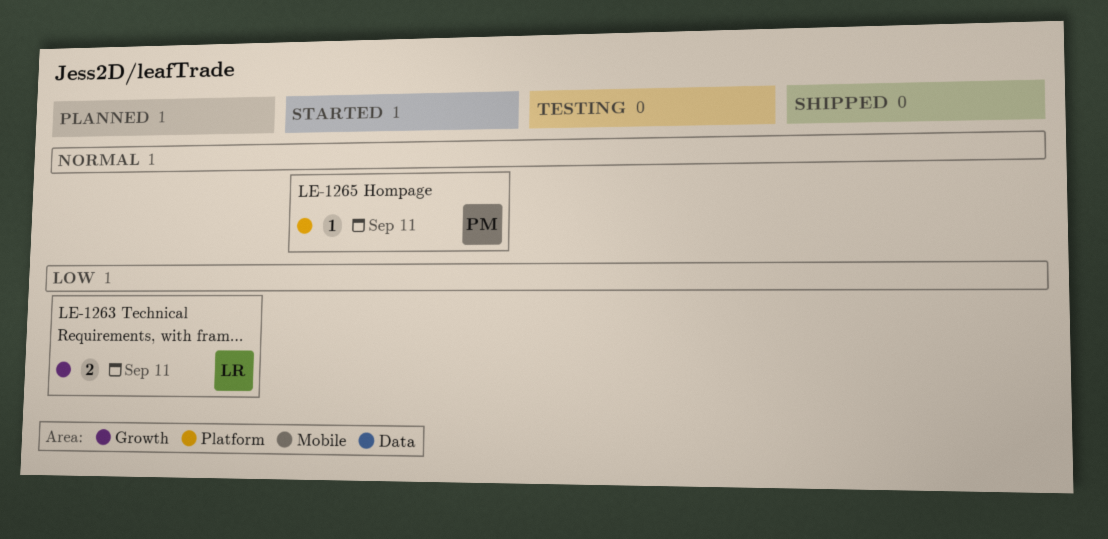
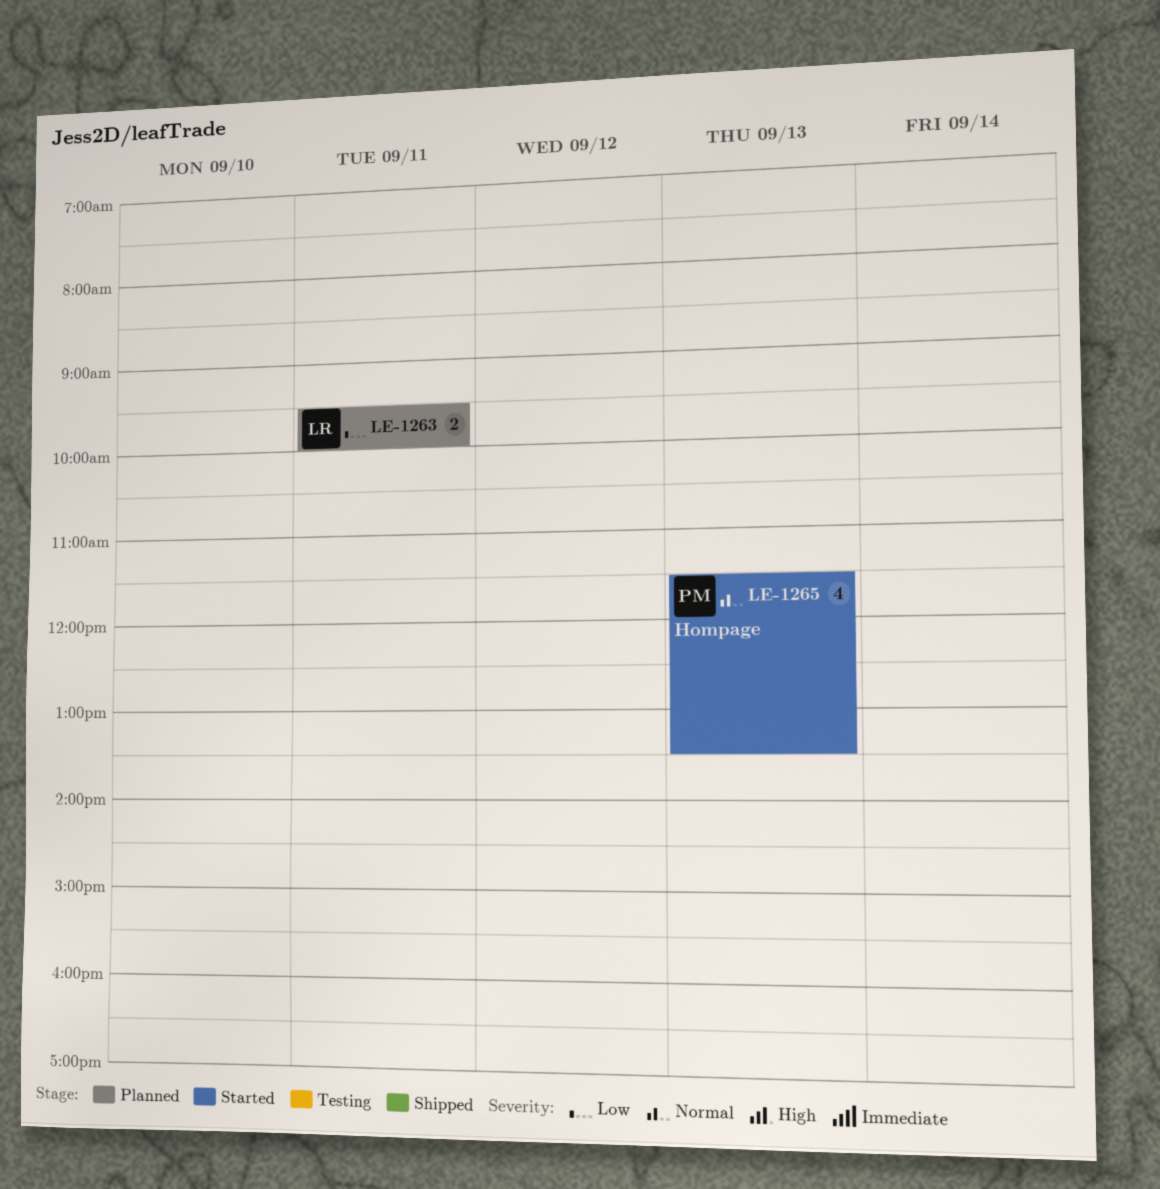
LE-1265, estimate: 1 -> 4
LE-1265, day: Sep 11 -> Sep 13

